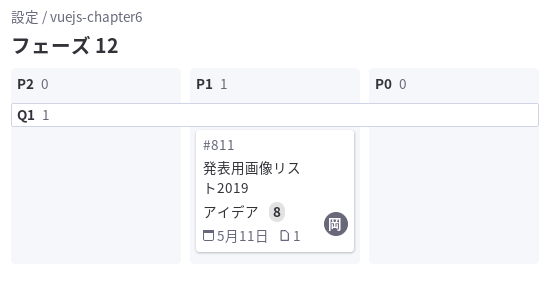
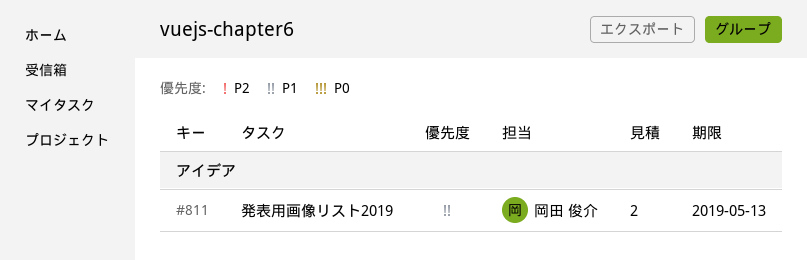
#811, estimate: 8 -> 2
#811, due: May 11 -> May 13

